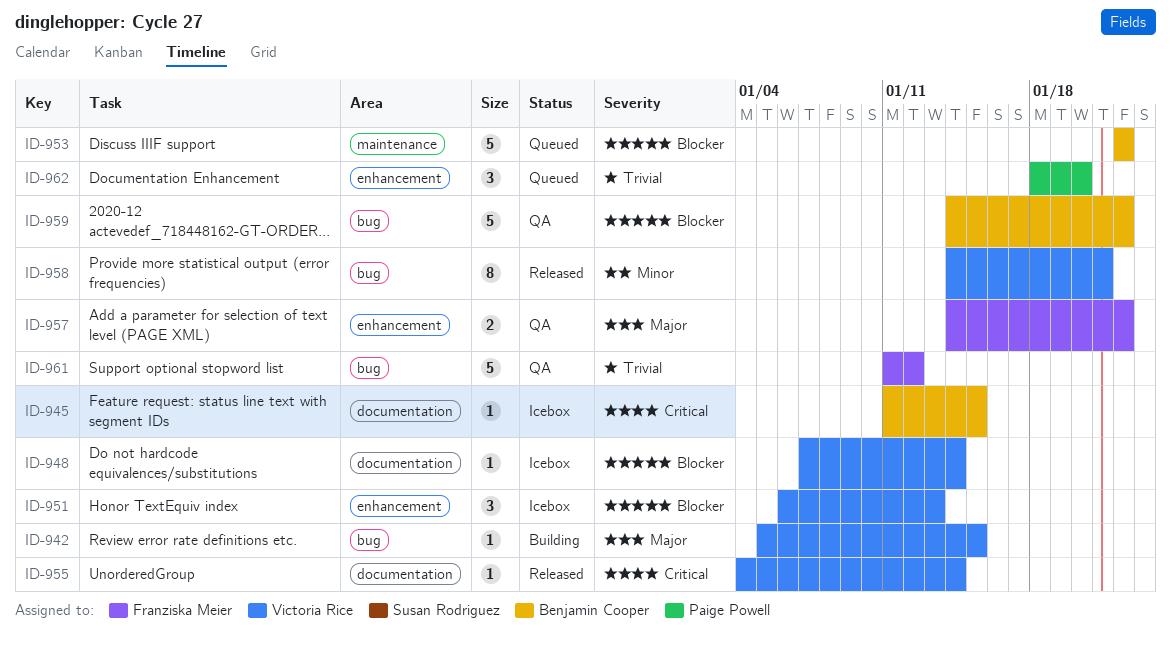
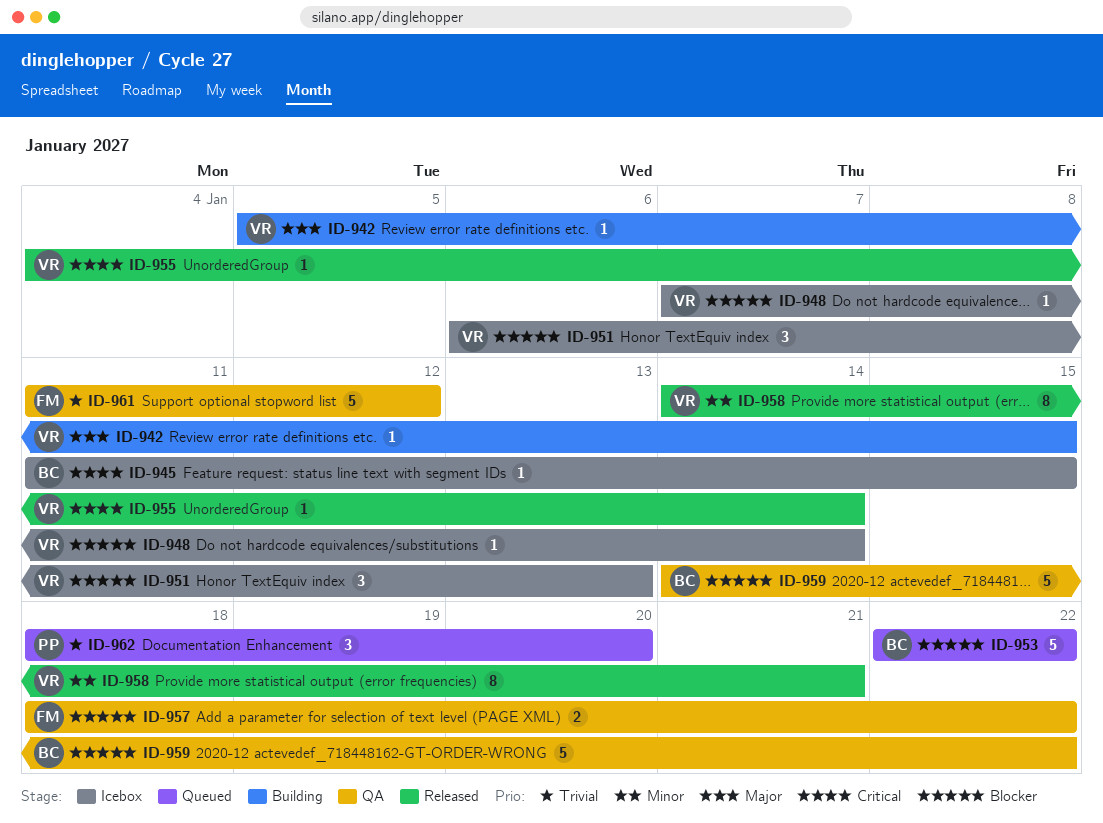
ID-957, priority: Major -> Blocker
ID-957, start: Jan 14 -> Jan 18

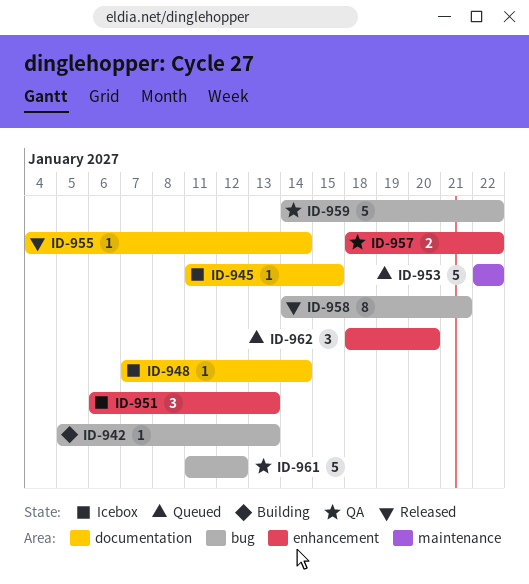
ID-942, due: Jan 15 -> Jan 13

